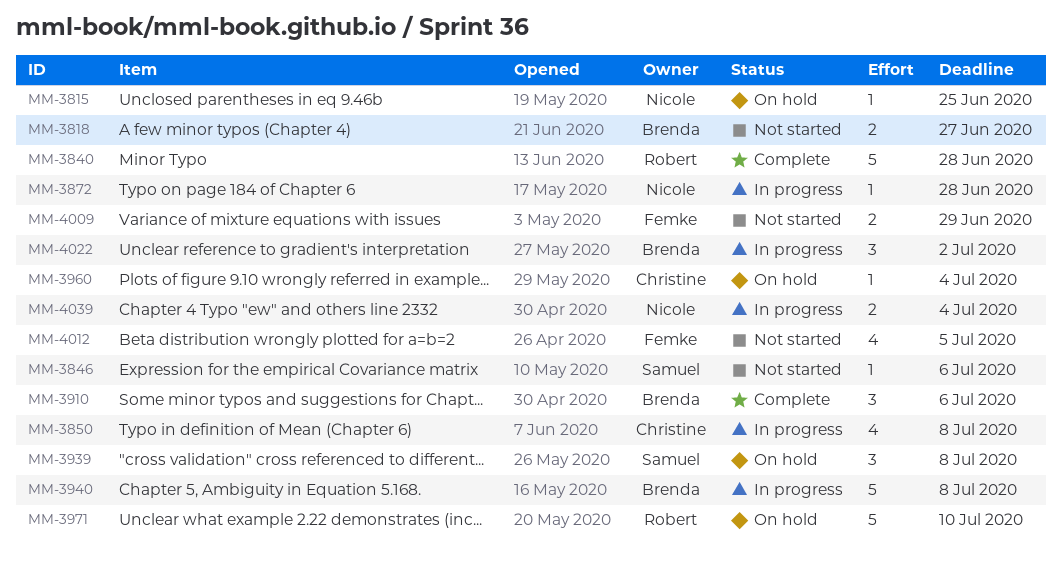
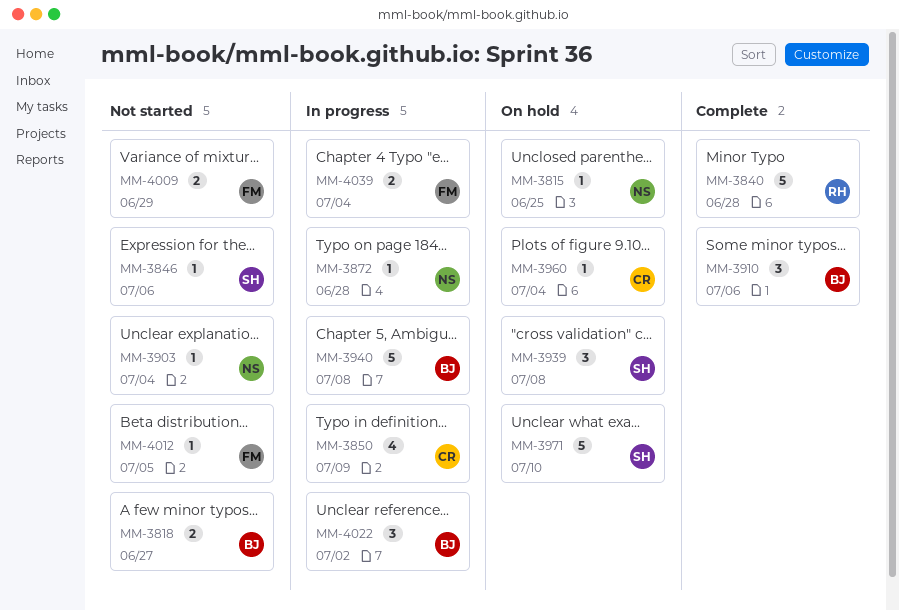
MM-3850, due: Jul 8 -> Jul 9
MM-3903: none -> present
MM-3971, owner: Robert -> Samuel
MM-4012, estimate: 4 -> 1
MM-4039, owner: Nicole -> Femke

